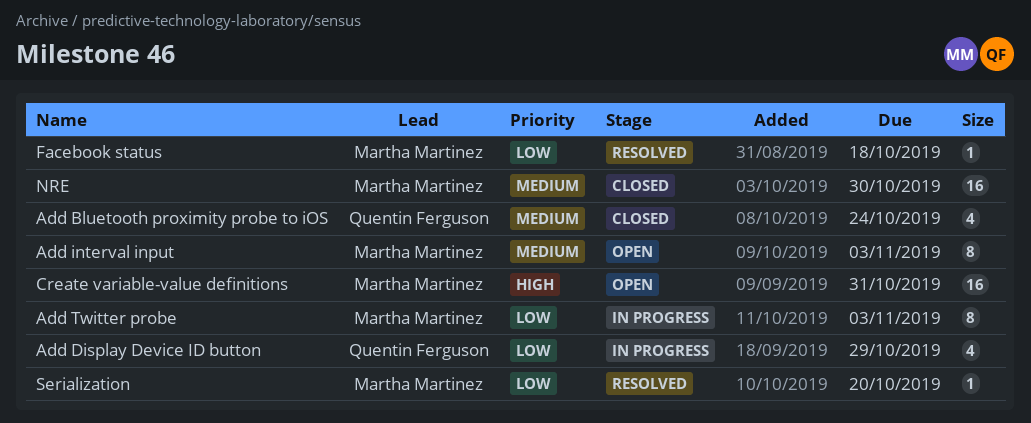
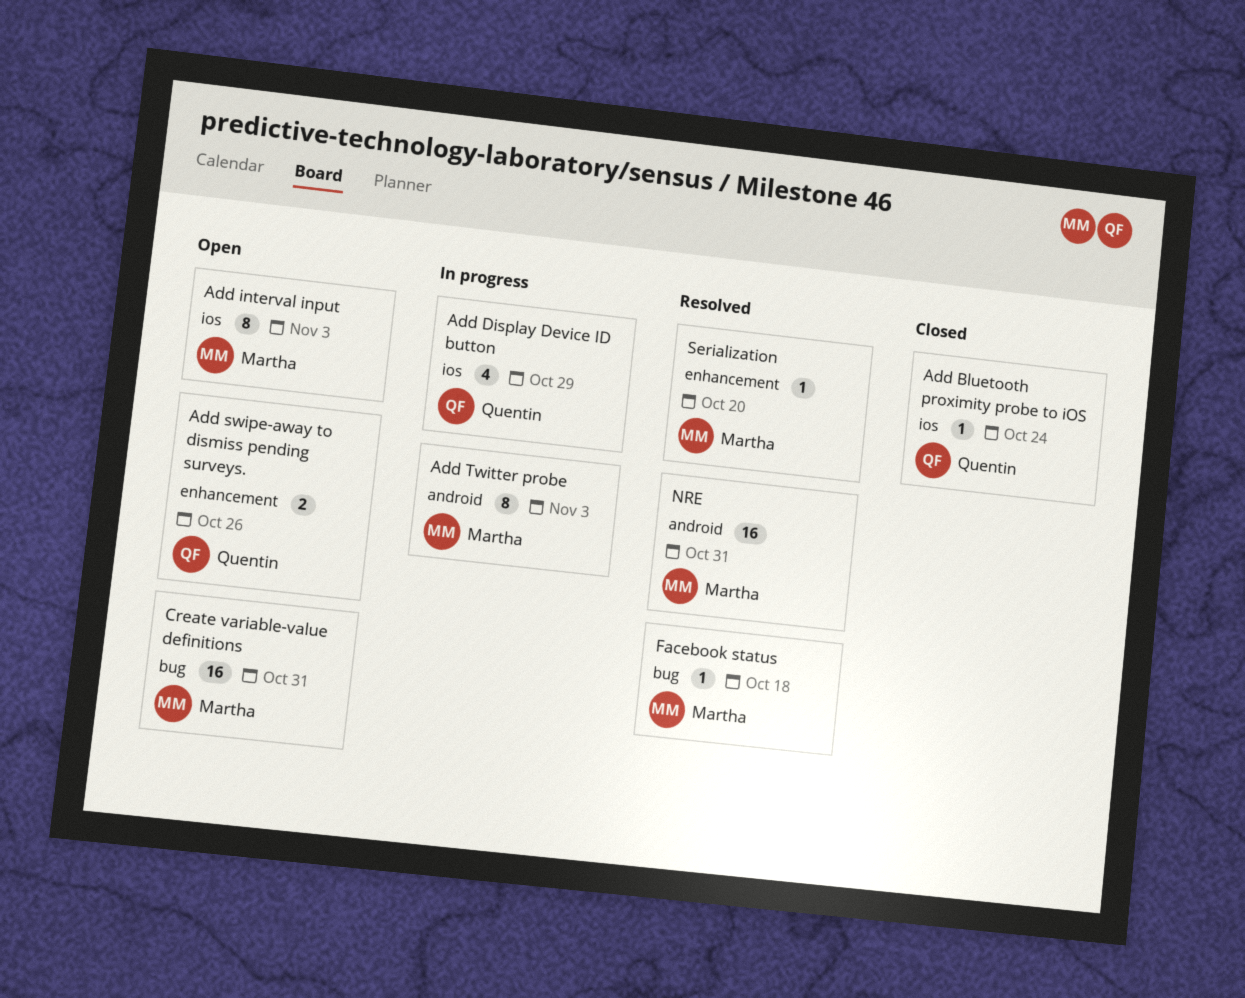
Add Bluetooth proximity probe to iOS, estimate: 4 -> 1
Add swipe-away to dismiss pending surveys.: none -> present
NRE, status: Closed -> Resolved
NRE, due: Oct 30 -> Oct 31

